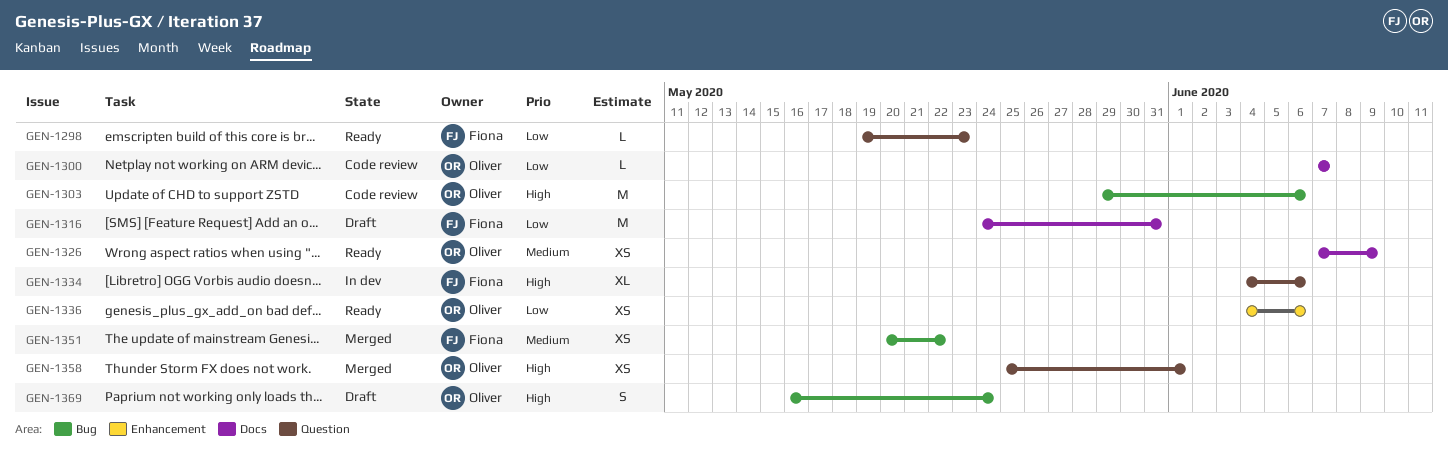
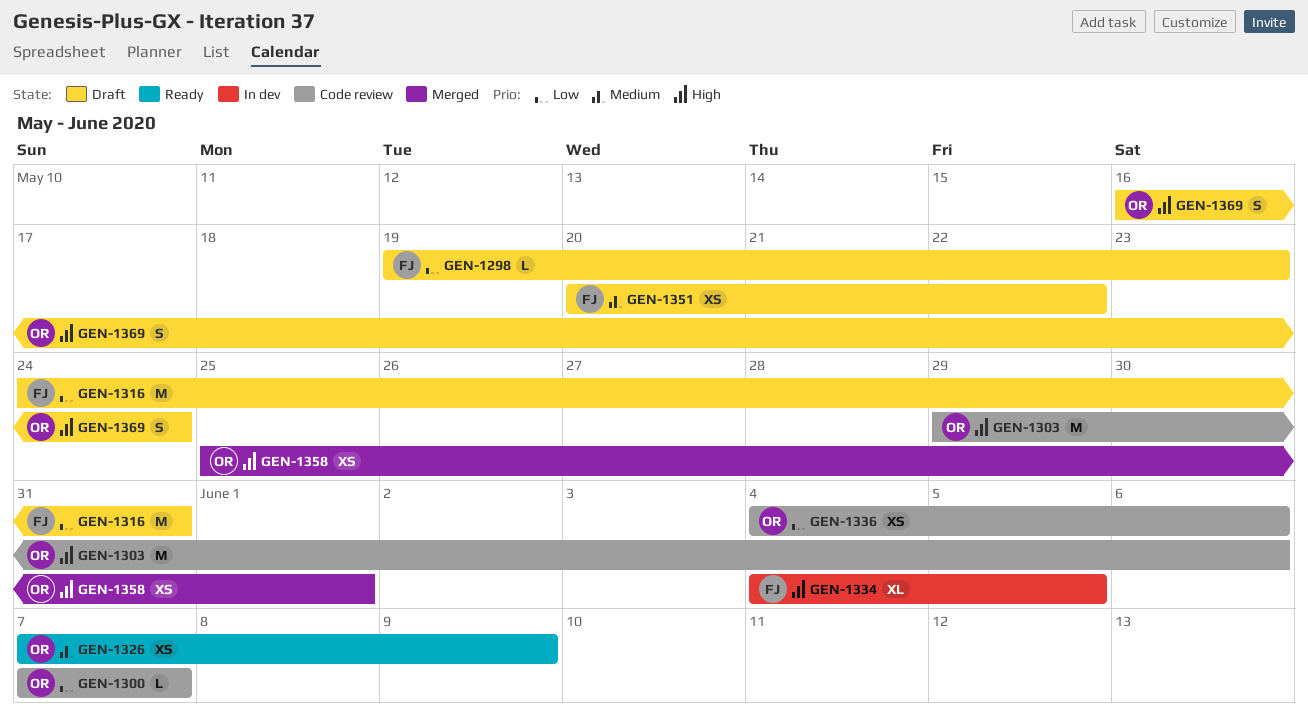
GEN-1298, status: Ready -> Draft
GEN-1334, due: Jun 6 -> Jun 5
GEN-1336, status: Ready -> Code review
GEN-1351, status: Merged -> Draft

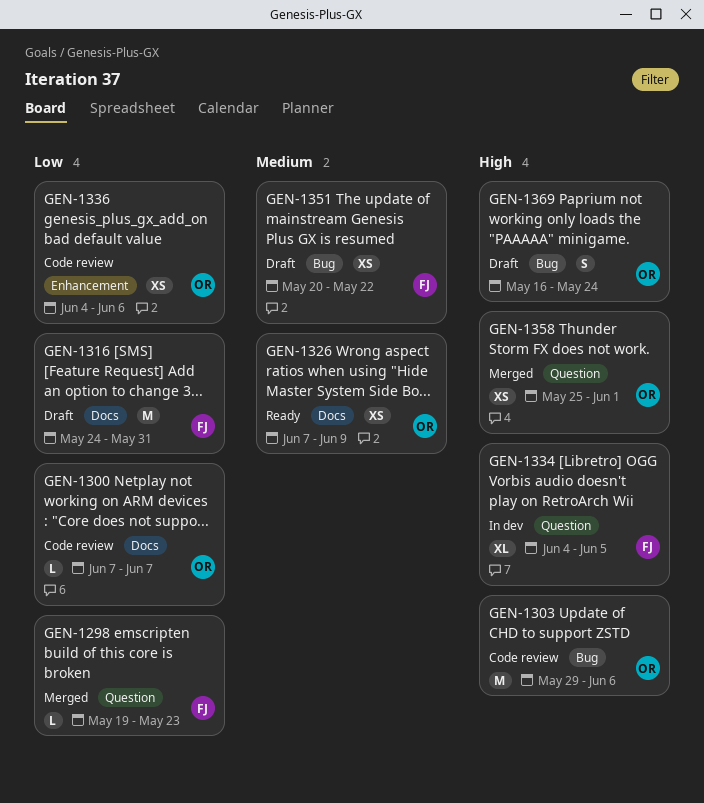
GEN-1298, status: Draft -> Merged

